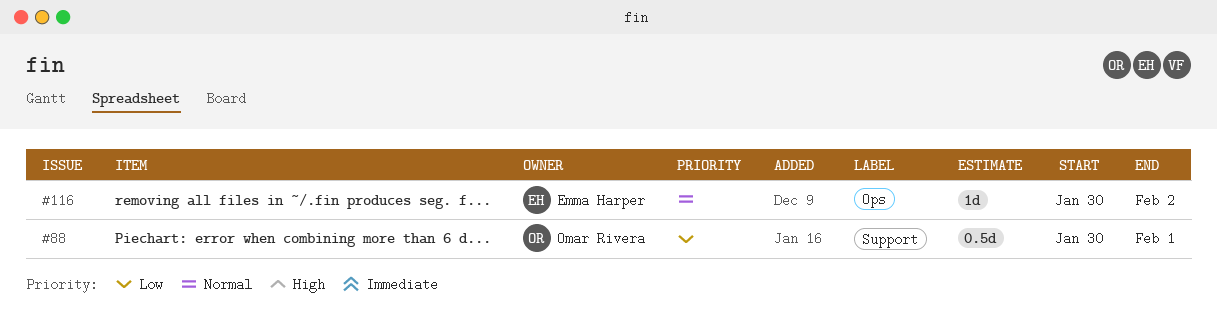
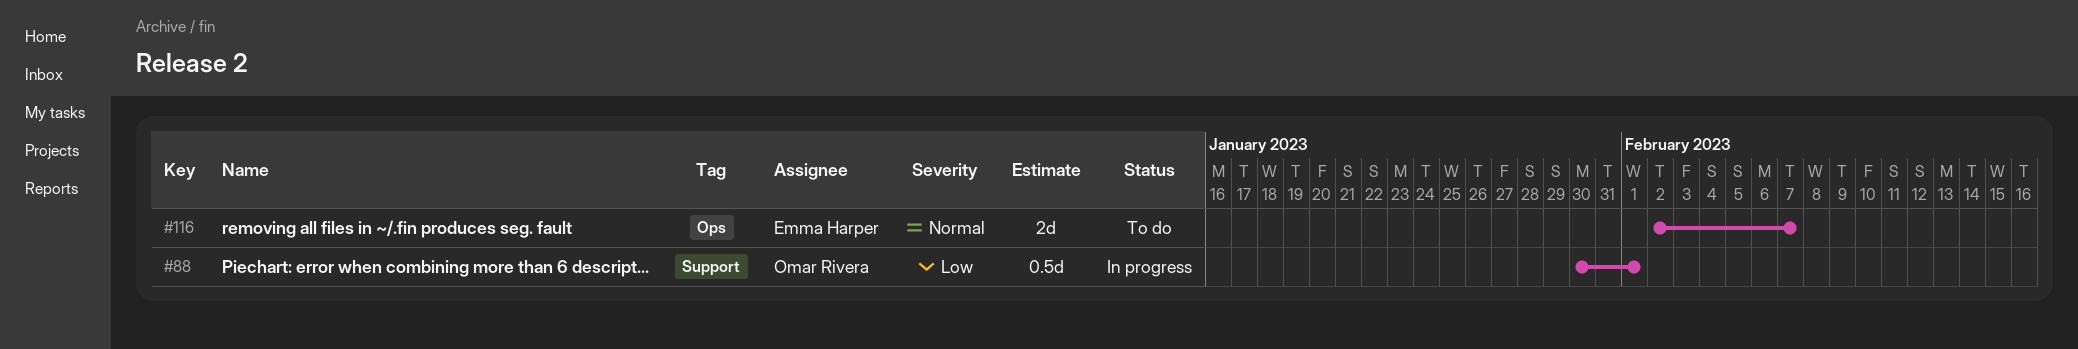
#116, estimate: 1d -> 2d
#116, start: Jan 30 -> Feb 2
#116, due: Feb 2 -> Feb 7

